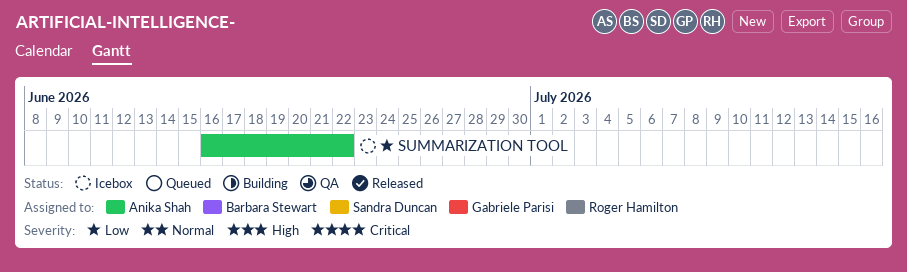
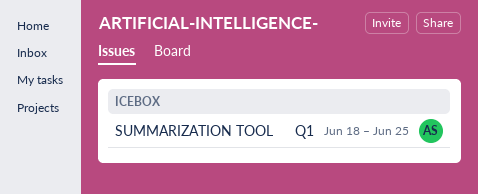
SUMMARIZATION TOOL, start: Jun 16 -> Jun 18
SUMMARIZATION TOOL, due: Jun 22 -> Jun 25

